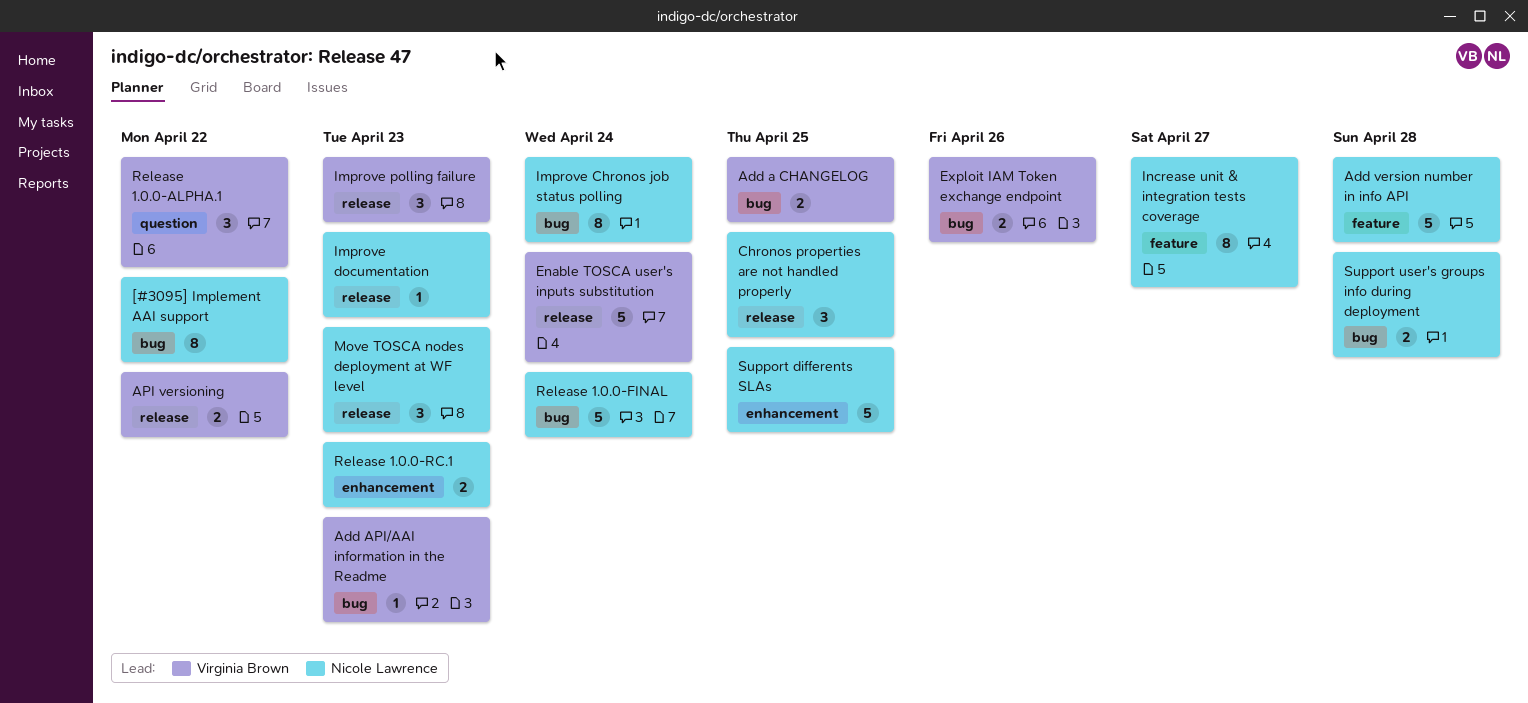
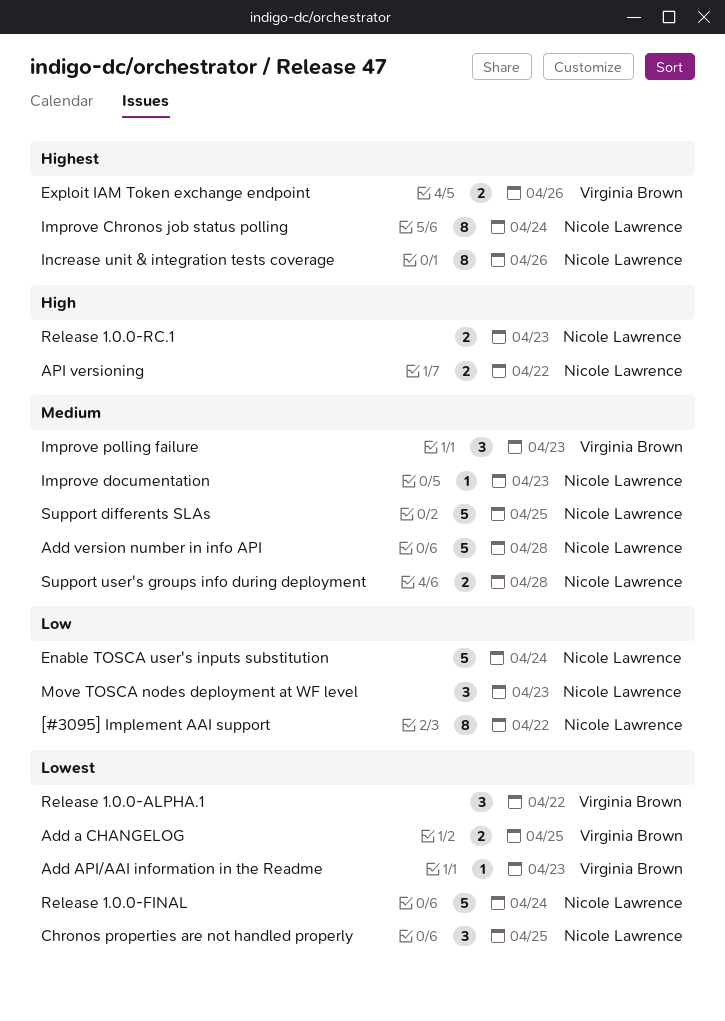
API versioning, owner: Virginia Brown -> Nicole Lawrence
Enable TOSCA user's inputs substitution, owner: Virginia Brown -> Nicole Lawrence
Increase unit & integration tests coverage, due: Apr 27 -> Apr 26

